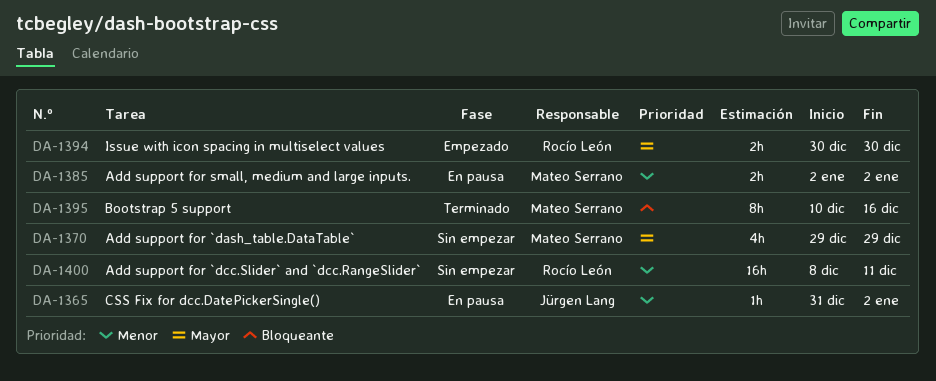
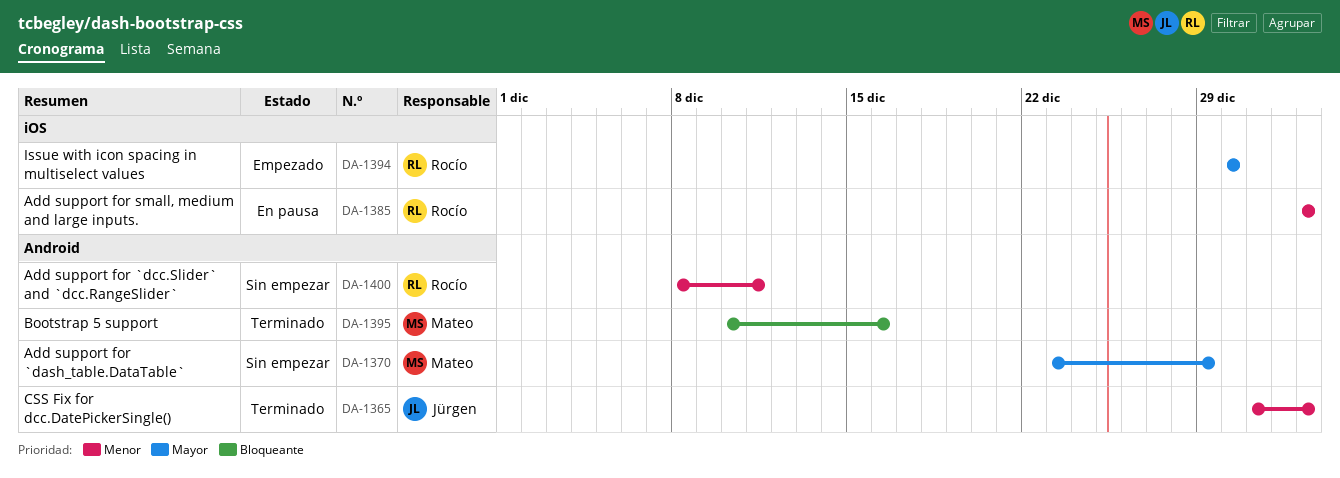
DA-1365, status: En pausa -> Terminado
DA-1370, start: Dec 29 -> Dec 23
DA-1385, owner: Mateo Serrano -> Rocío León

